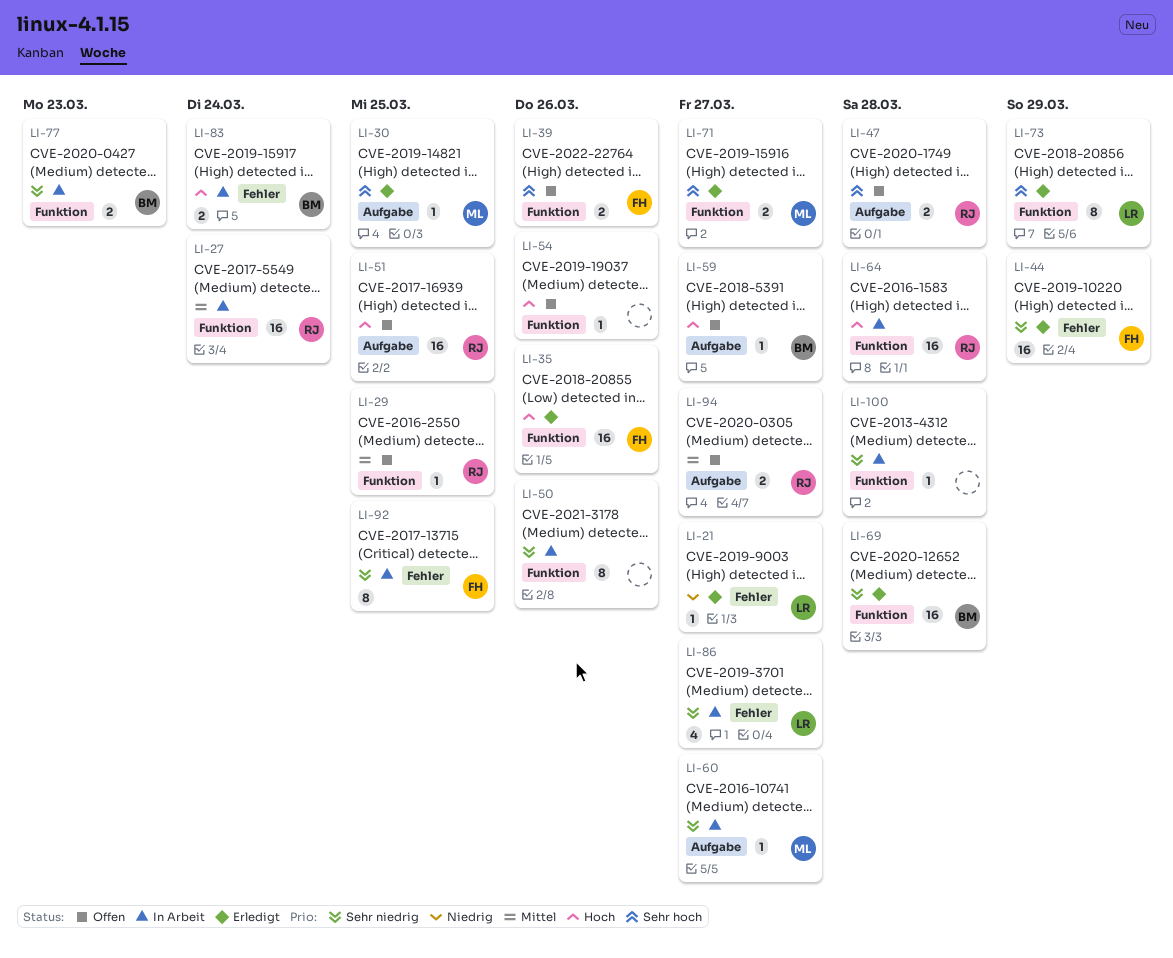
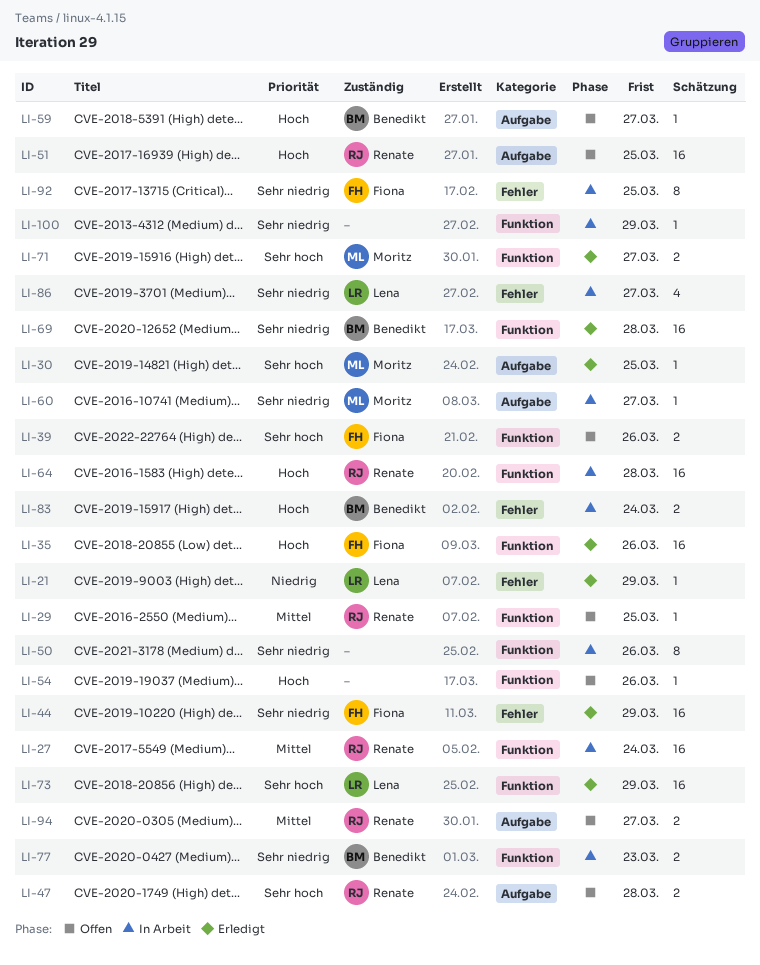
LI-21, due: Mar 27 -> Mar 29
LI-73, estimate: 8 -> 16
LI-100, due: Mar 28 -> Mar 29

